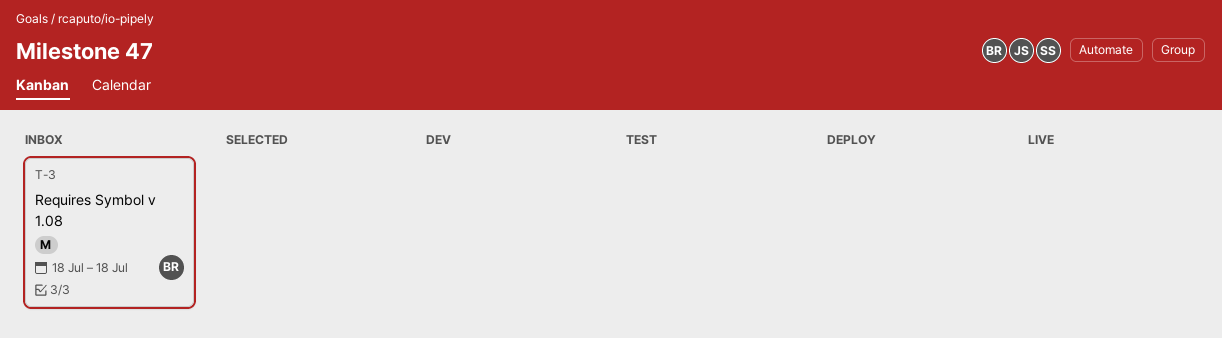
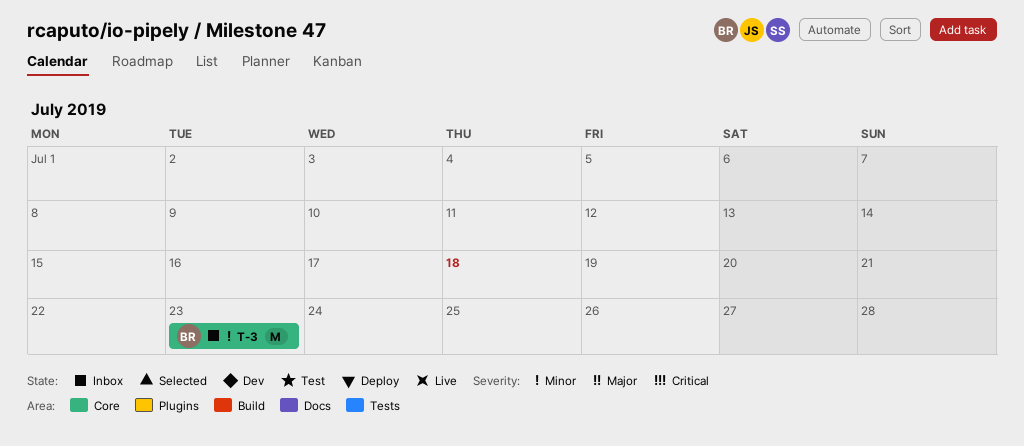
T-3, start: Jul 18 -> Jul 23
T-3, due: Jul 18 -> Jul 23

